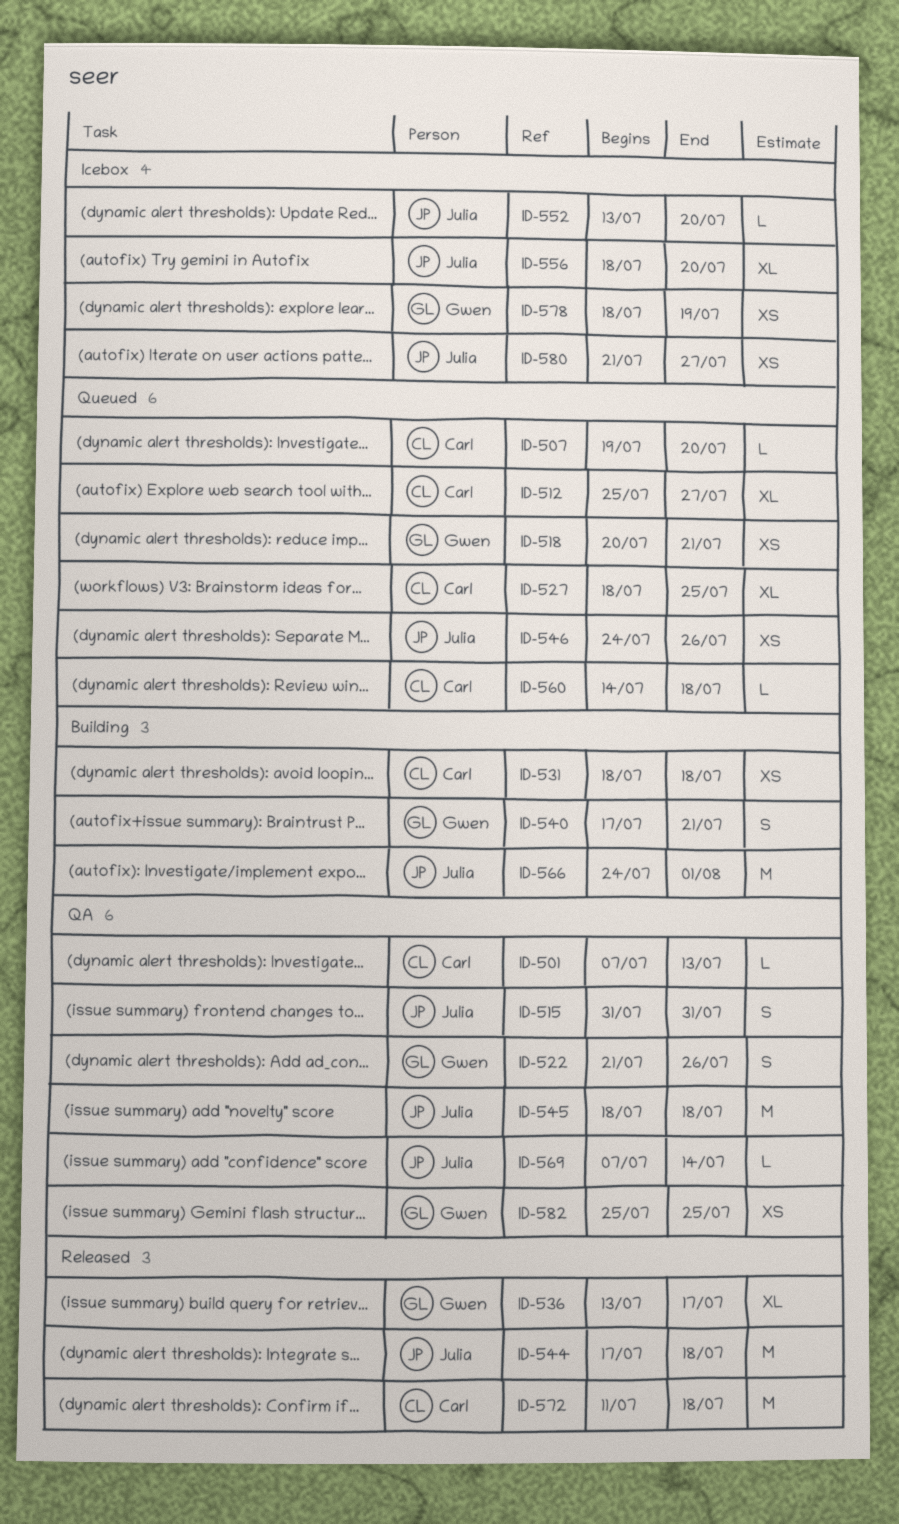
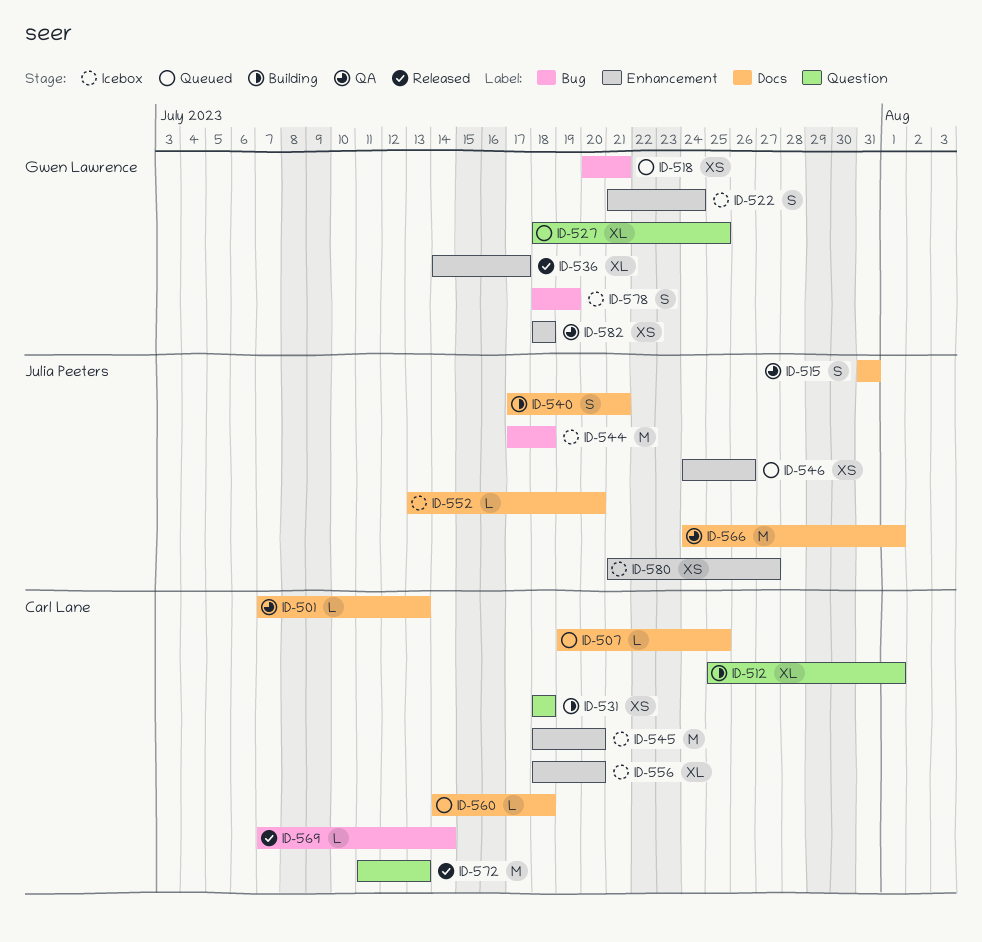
ID-507, due: Jul 20 -> Jul 25
ID-512, status: Queued -> Building
ID-512, due: Jul 27 -> Aug 1
ID-522, status: QA -> Icebox
ID-522, due: Jul 26 -> Jul 24
ID-527, owner: Carl Lane -> Gwen Lawrence
ID-536, start: Jul 13 -> Jul 14
ID-540, owner: Gwen Lawrence -> Julia Peeters
ID-544, status: Released -> Icebox
ID-545, status: QA -> Icebox
ID-545, owner: Julia Peeters -> Carl Lane
ID-545, due: Jul 18 -> Jul 20
ID-556, owner: Julia Peeters -> Carl Lane
ID-566, status: Building -> QA
ID-569, status: QA -> Released
ID-569, owner: Julia Peeters -> Carl Lane
ID-572, due: Jul 18 -> Jul 13
ID-578, estimate: XS -> S
ID-582, start: Jul 25 -> Jul 18
ID-582, due: Jul 25 -> Jul 18

